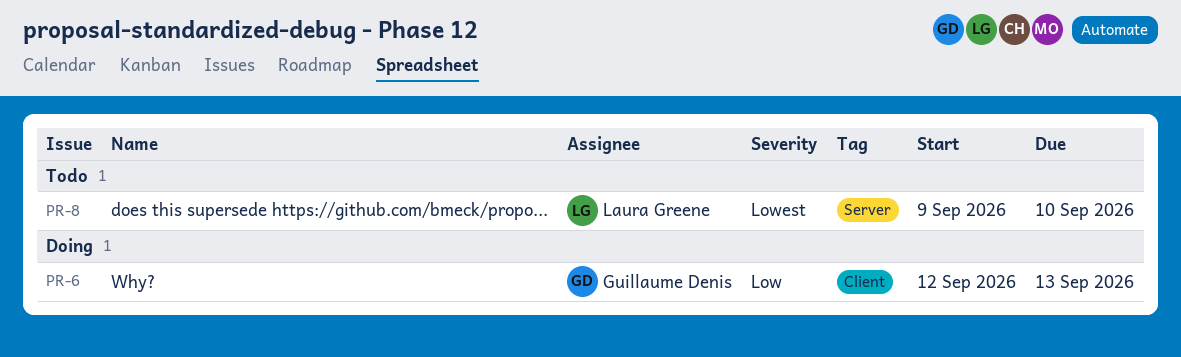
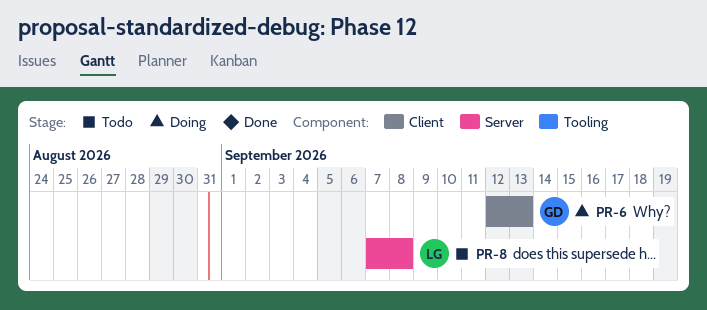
PR-8, start: Sep 9 -> Sep 7
PR-8, due: Sep 10 -> Sep 8

